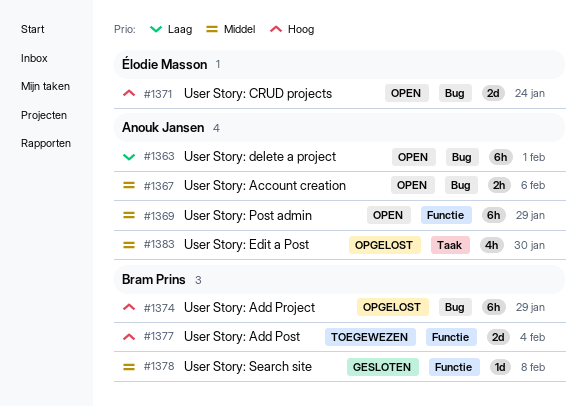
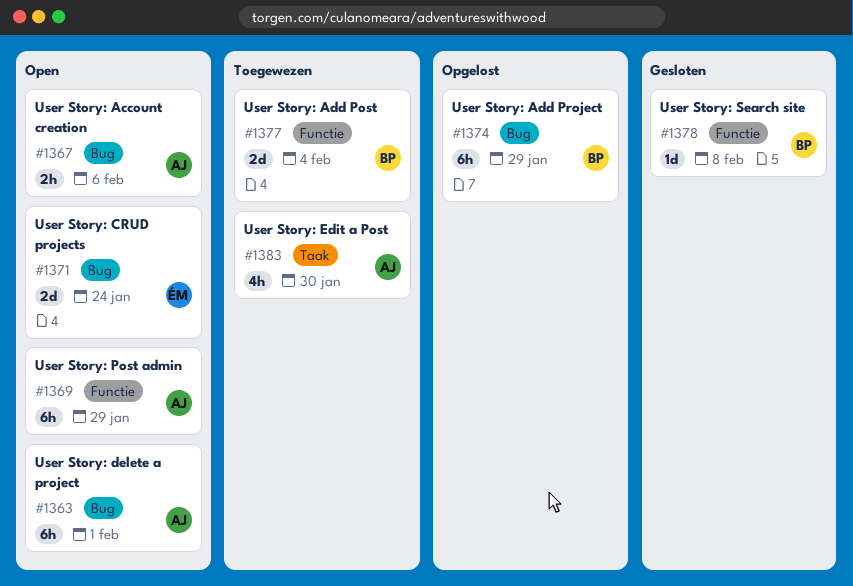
#1383, status: Opgelost -> Toegewezen

